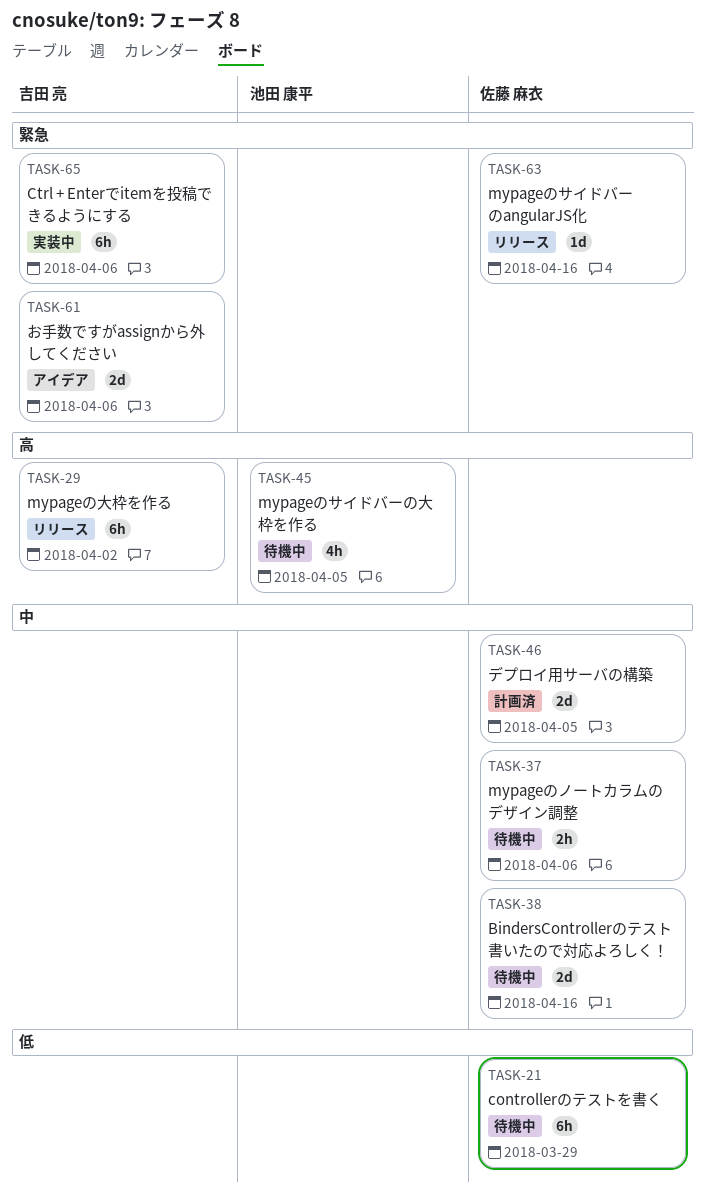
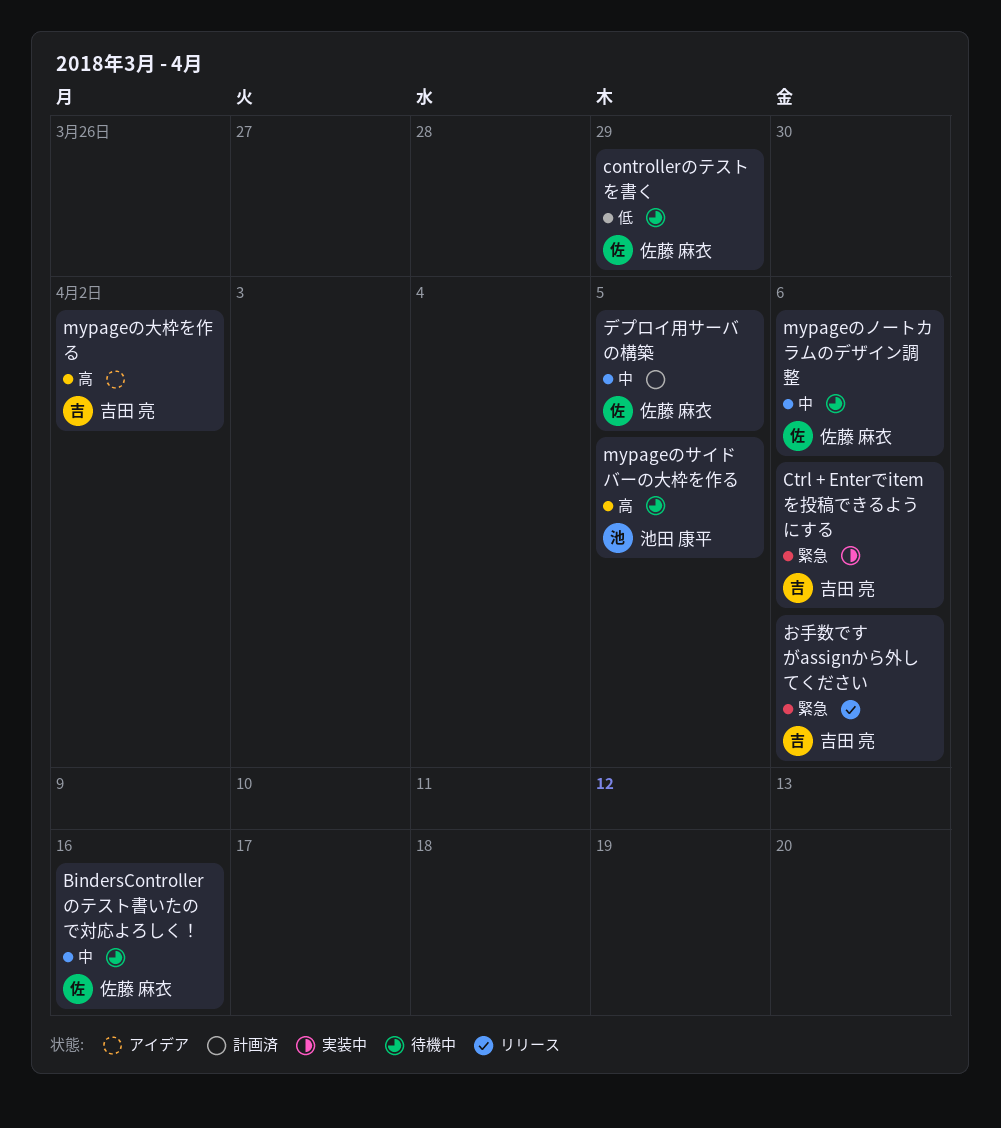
mypageのサイドバーのangularJS化: present -> none
mypageの大枠を作る, status: リリース -> アイデア
お手数ですがassignから外してください, status: アイデア -> リリース

